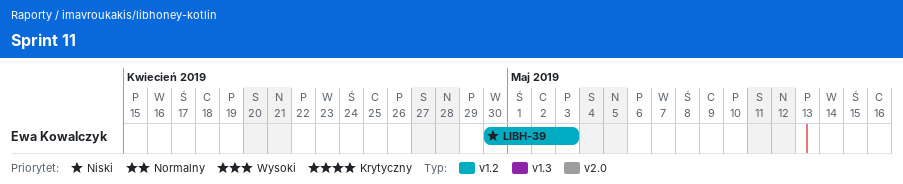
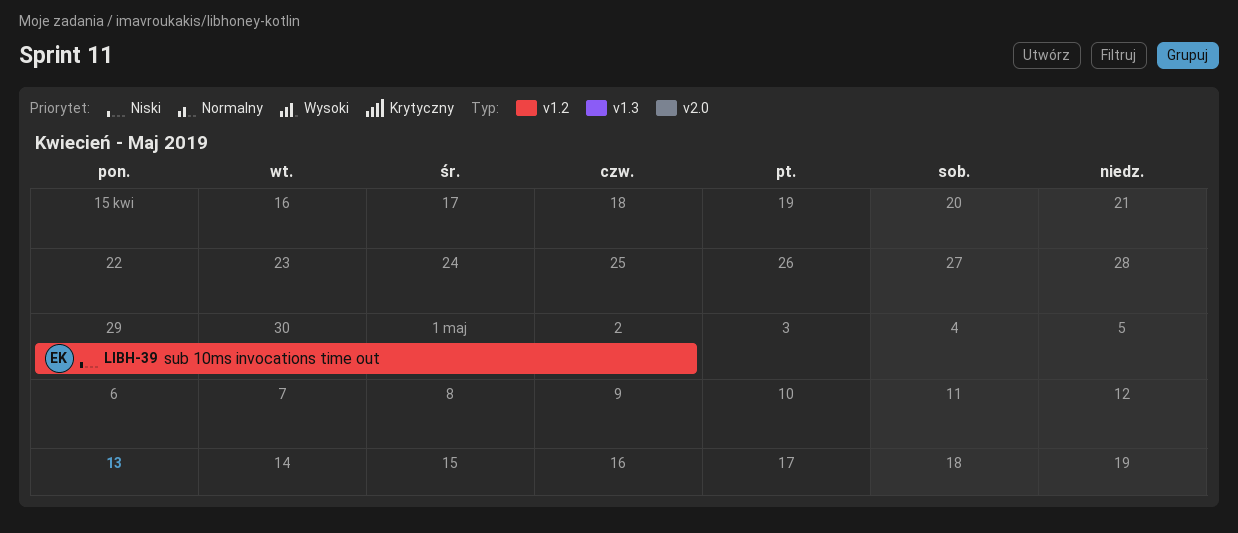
LIBH-39, start: Apr 30 -> Apr 29
LIBH-39, due: May 3 -> May 2

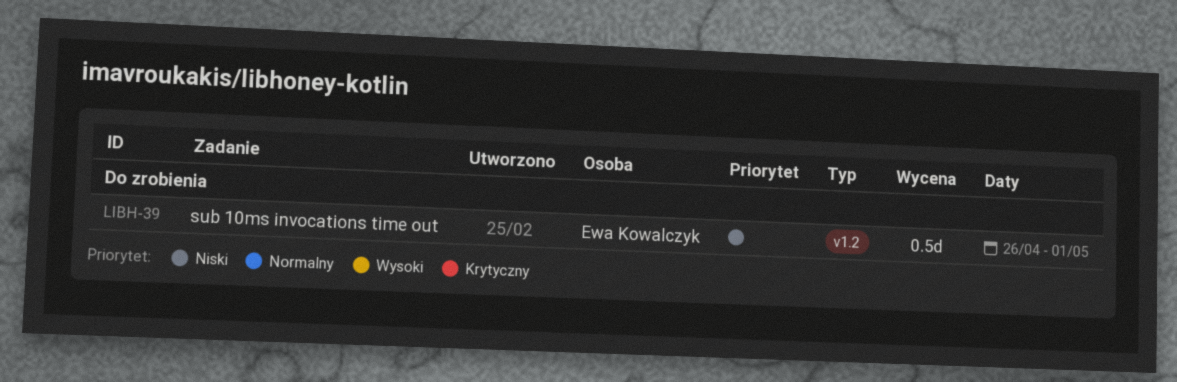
LIBH-39, start: Apr 29 -> Apr 26
LIBH-39, due: May 2 -> May 1

